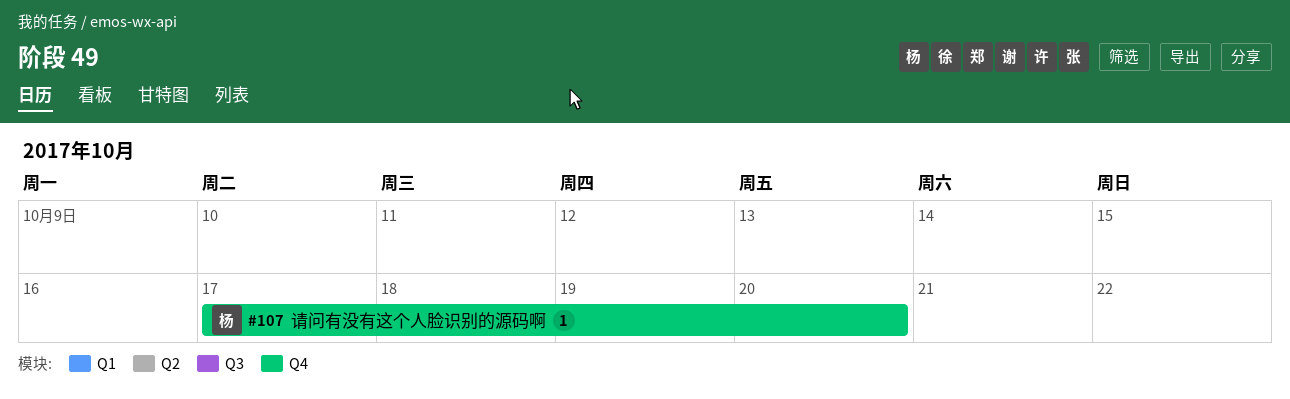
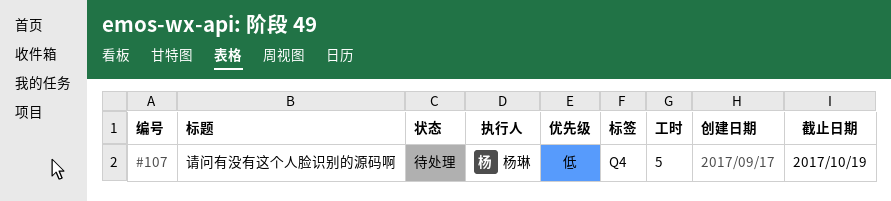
#107, estimate: 1 -> 5
#107, due: Oct 20 -> Oct 19

